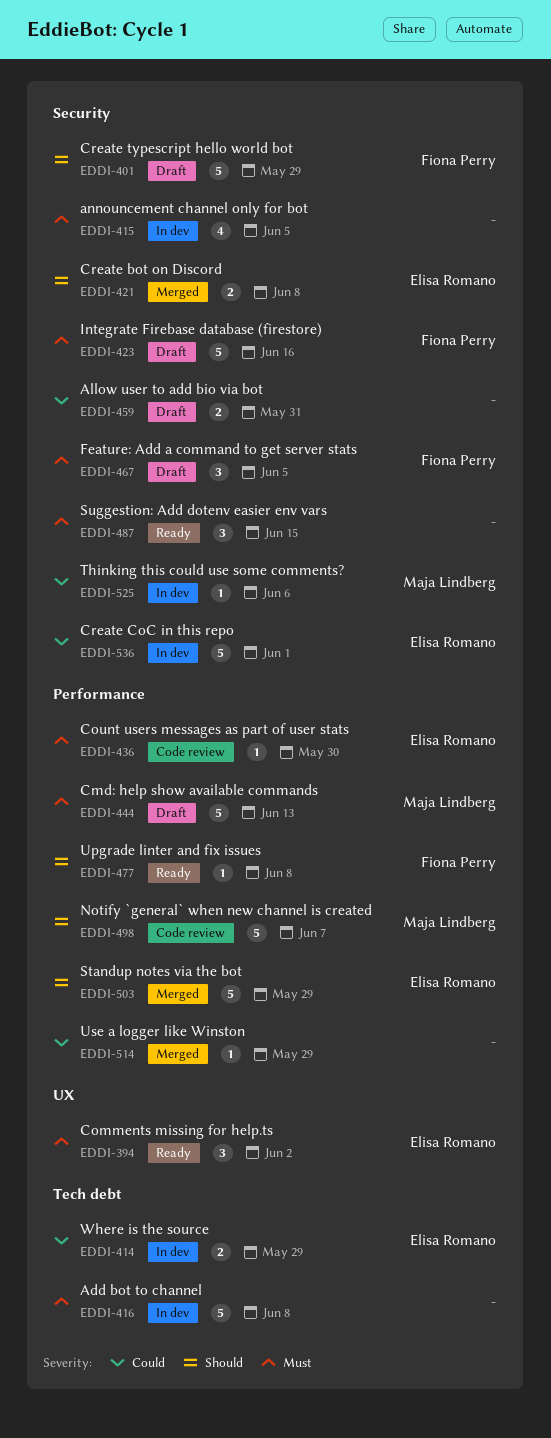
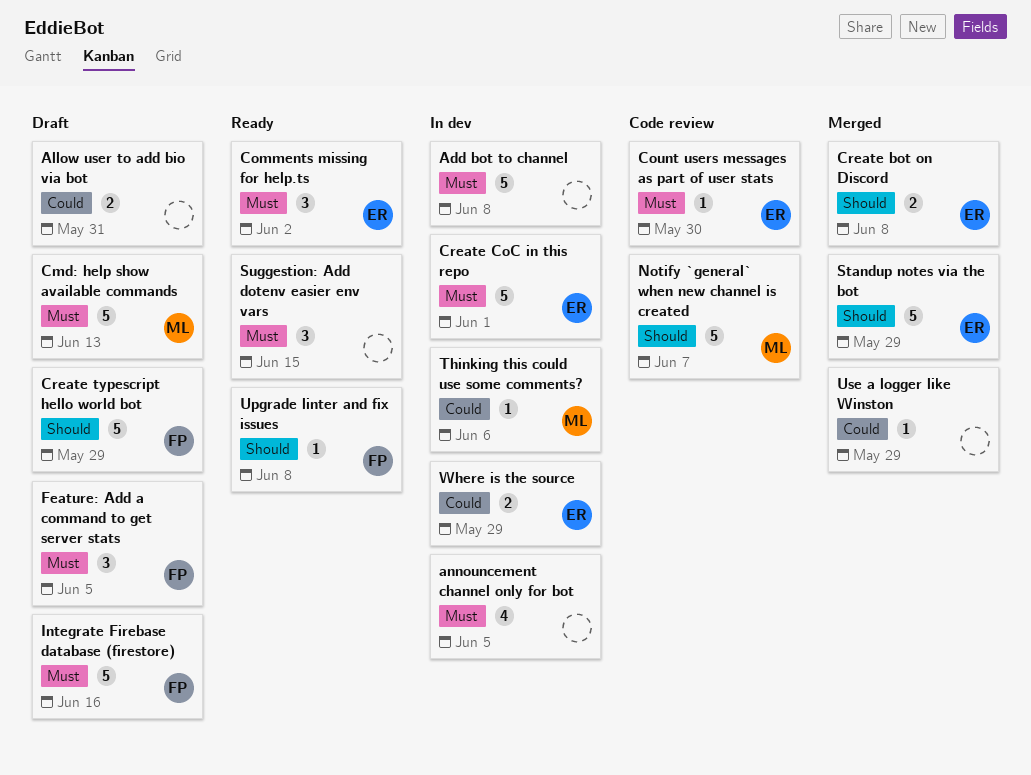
Create CoC in this repo, priority: Could -> Must

